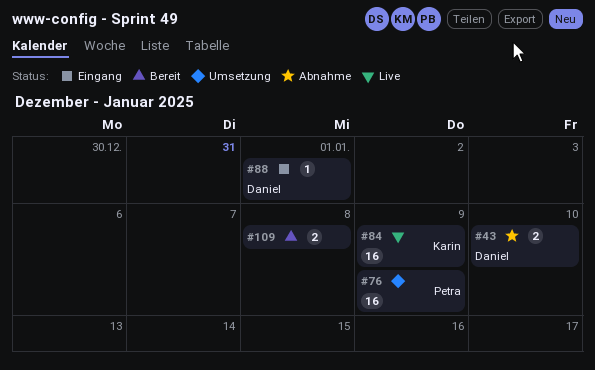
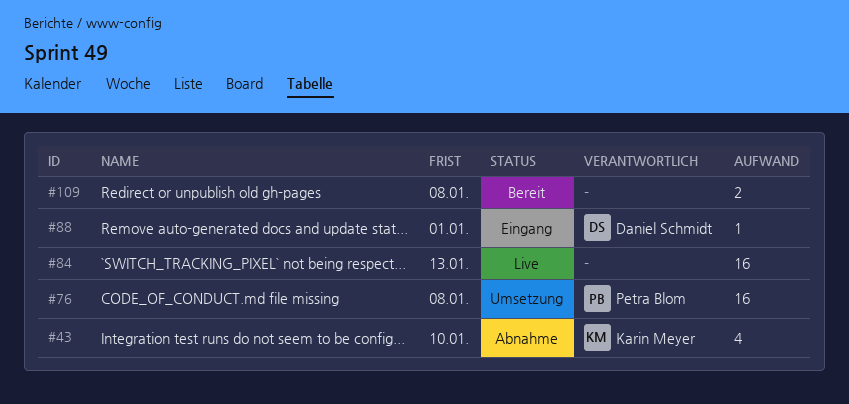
#43, owner: Daniel Schmidt -> Karin Meyer
#43, estimate: 2 -> 4
#76, due: Jan 9 -> Jan 8
#84, owner: Karin Meyer -> none
#84, due: Jan 9 -> Jan 13

